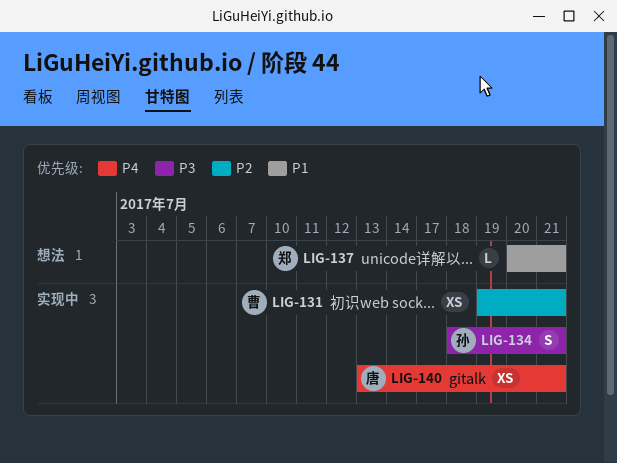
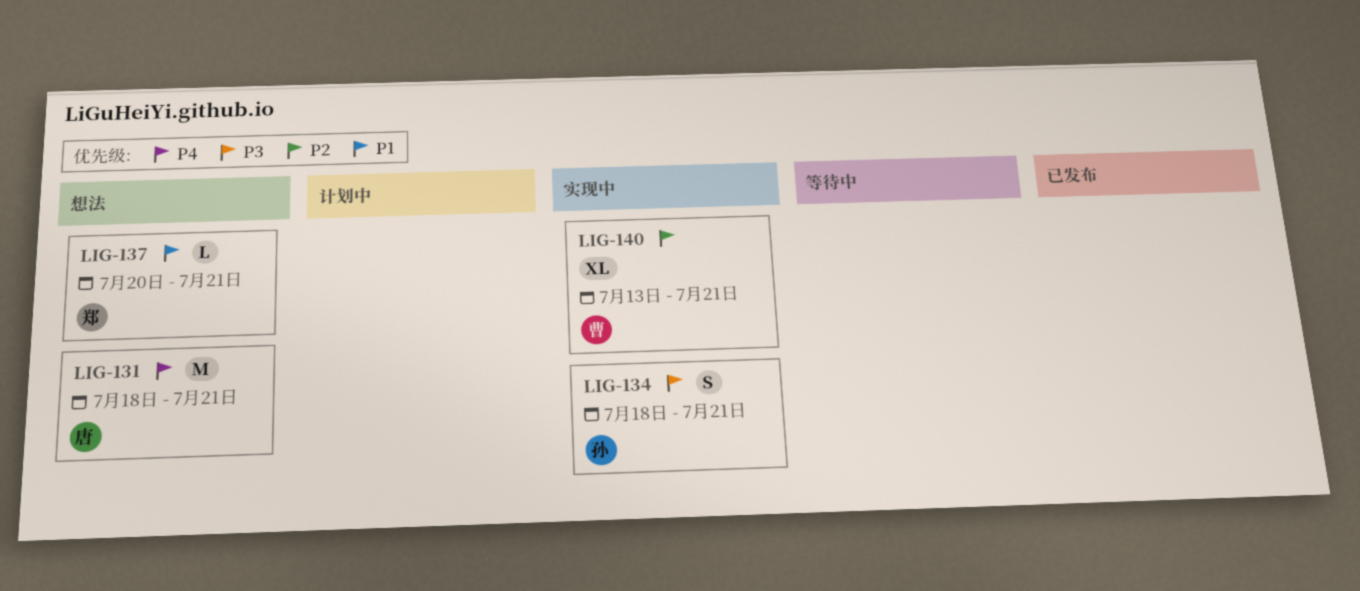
LIG-131, status: 实现中 -> 想法
LIG-131, owner: 曹 -> 唐
LIG-131, priority: P2 -> P4
LIG-131, estimate: XS -> M
LIG-131, start: Jul 19 -> Jul 18
LIG-140, owner: 唐 -> 曹
LIG-140, priority: P4 -> P2
LIG-140, estimate: XS -> XL

